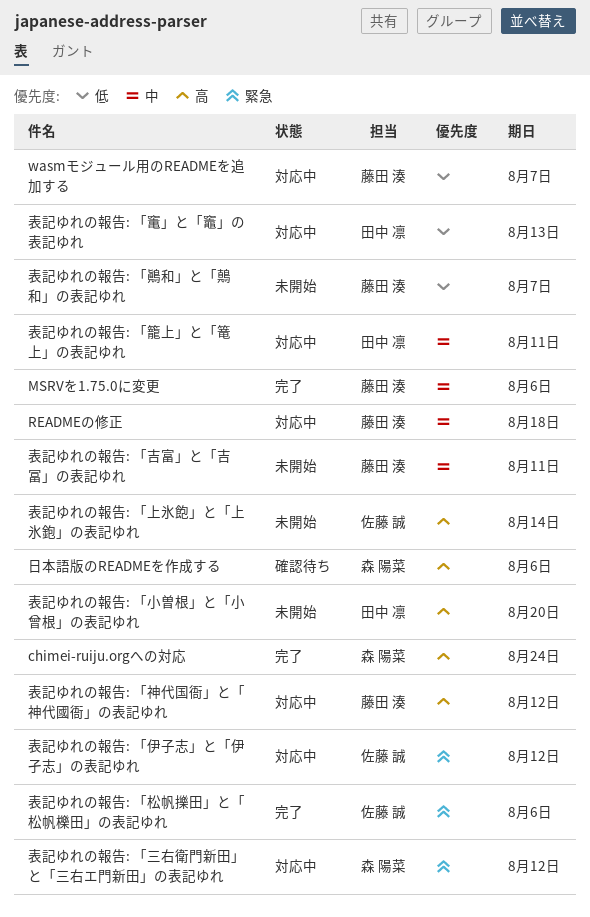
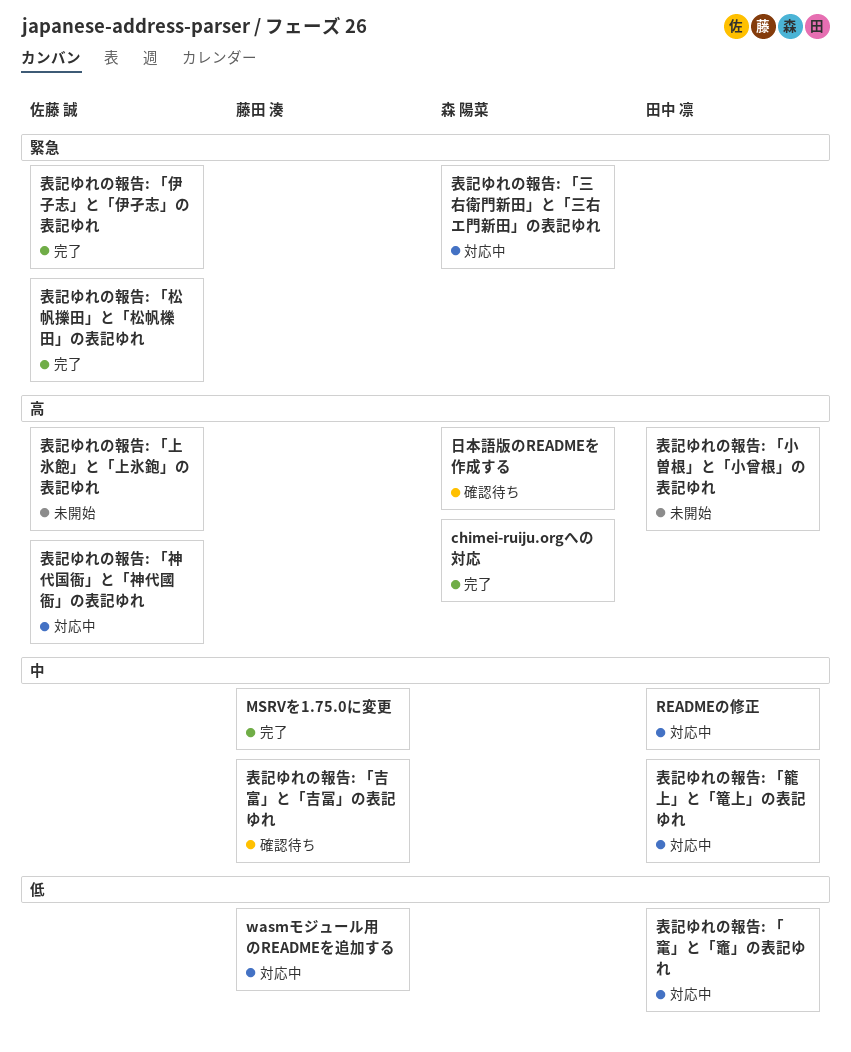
READMEの修正, owner: 藤田 湊 -> 田中 凛
表記ゆれの報告: 「伊子志」と「伊孑志」の表記ゆれ, status: 対応中 -> 完了
表記ゆれの報告: 「吉富」と「吉冨」の表記ゆれ, status: 未開始 -> 確認待ち
表記ゆれの報告: 「神代国衙」と「神代國衙」の表記ゆれ, owner: 藤田 湊 -> 佐藤 誠
表記ゆれの報告: 「鷆和」と「鷏和」の表記ゆれ: present -> none

